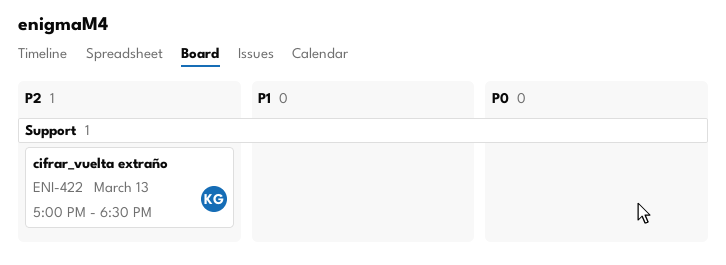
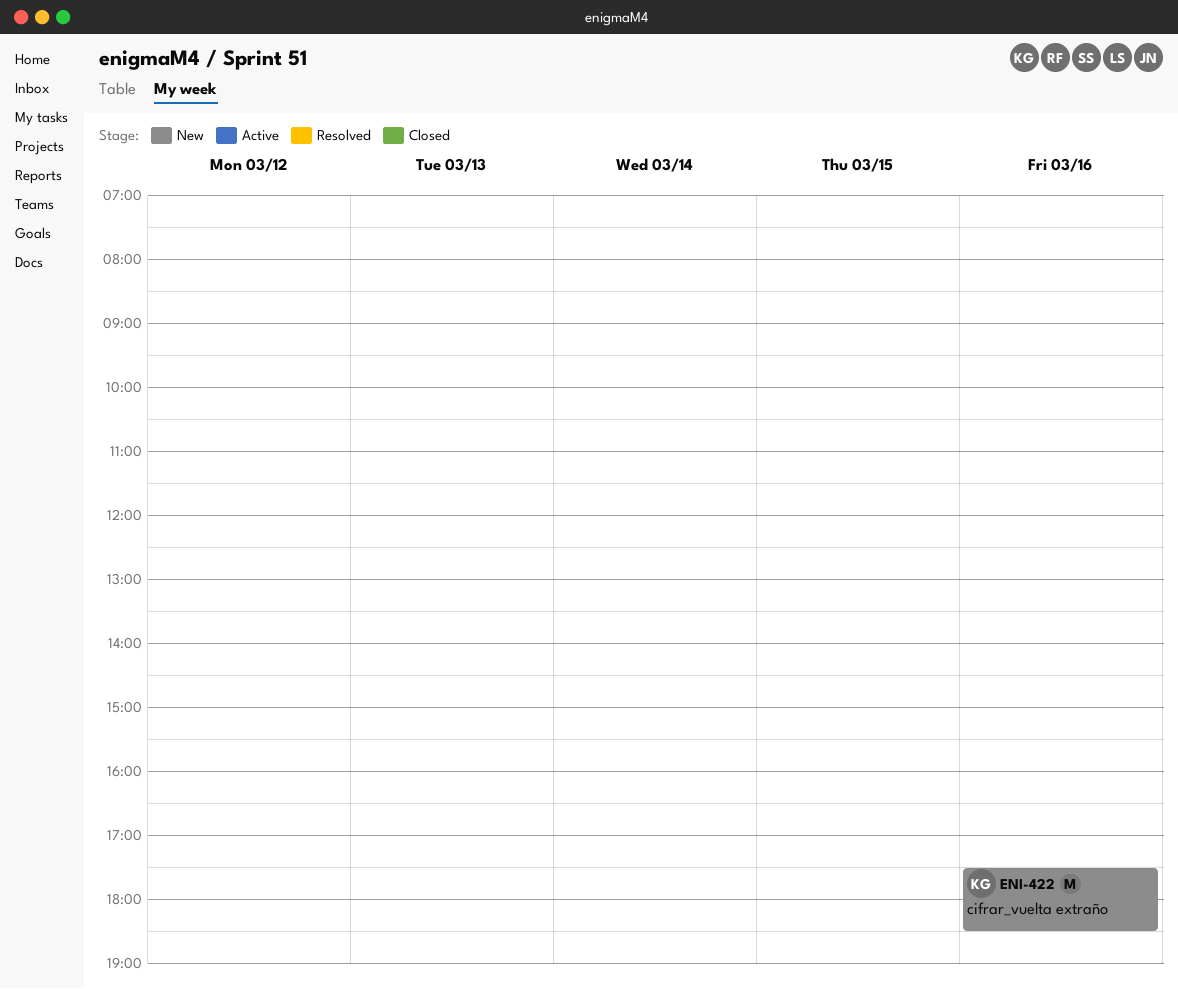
ENI-422, day: Mar 13 -> Mar 16
ENI-422, begins: 17:00 -> 17:30

